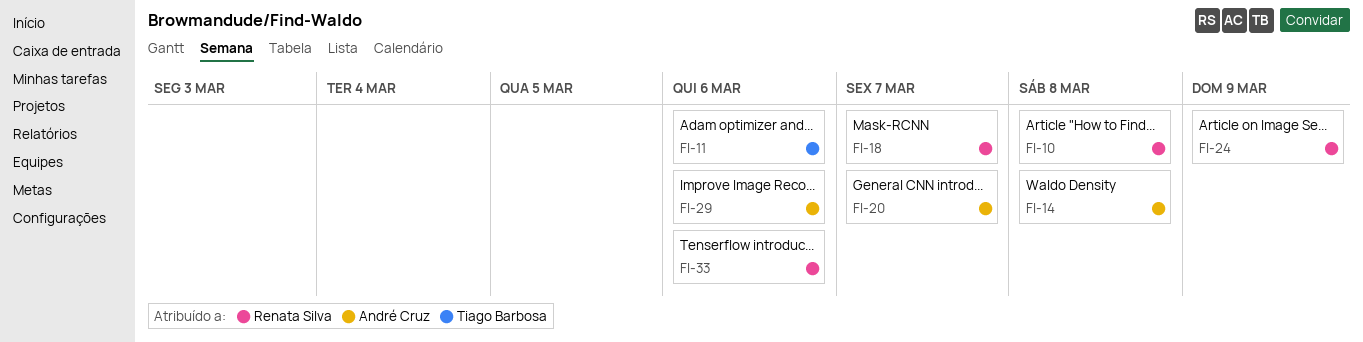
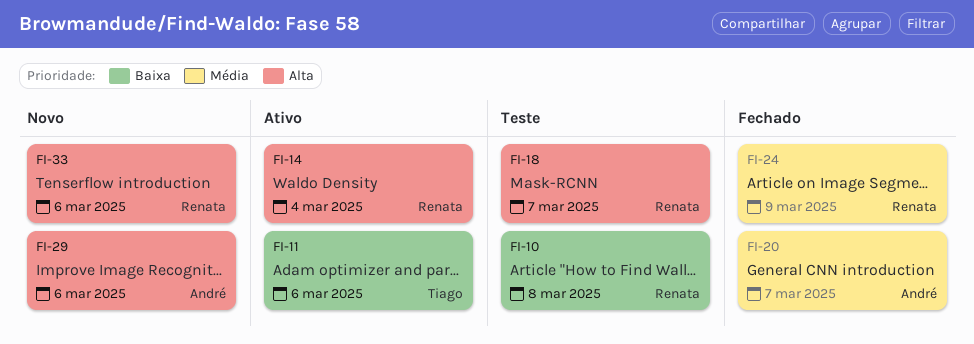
FI-14, owner: André Cruz -> Renata Silva
FI-14, due: Mar 8 -> Mar 4

